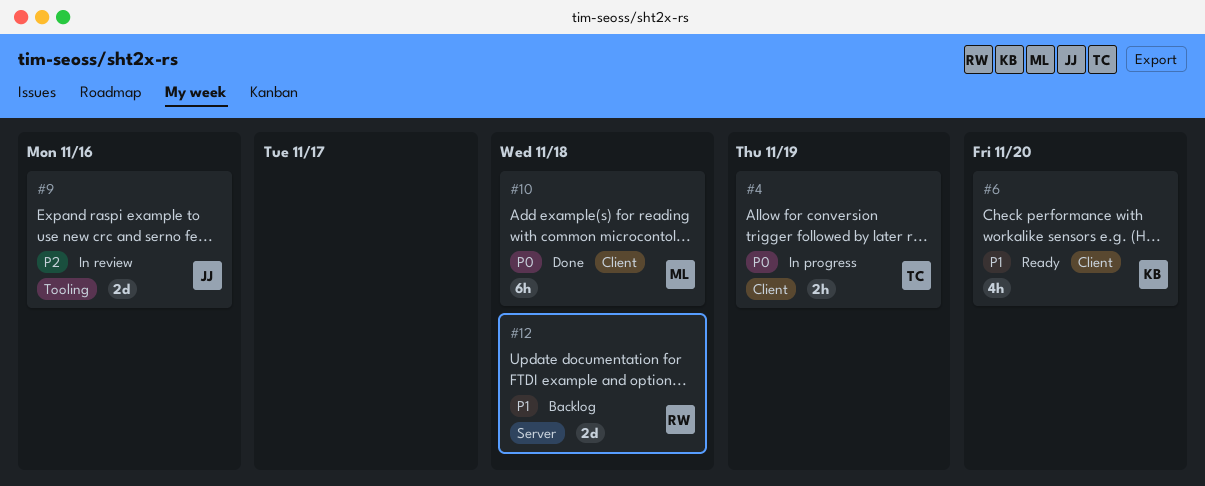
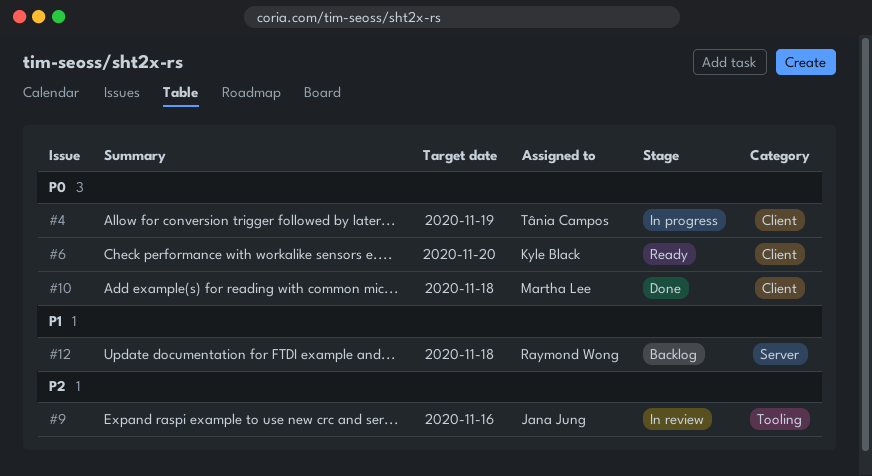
#6, priority: P1 -> P0

